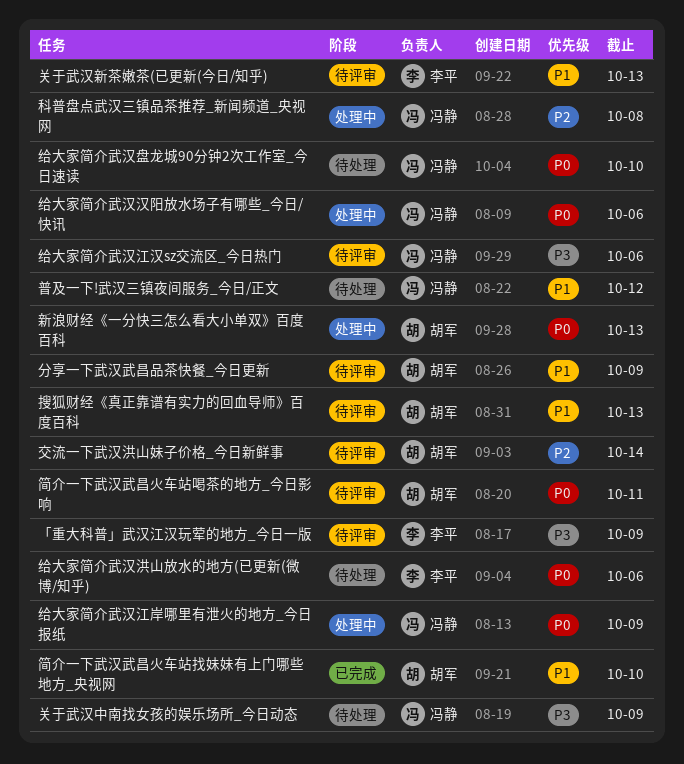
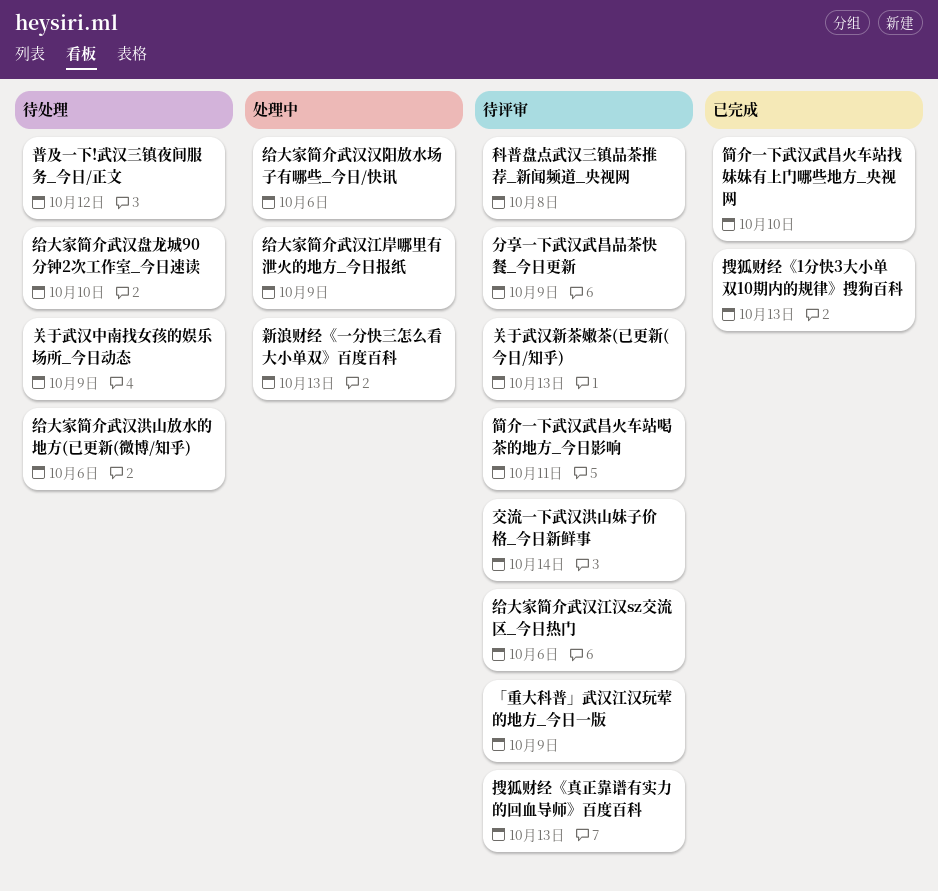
搜狐财经《1分快3大小单双10期内的规律》搜狗百科: none -> present
科普盘点武汉三镇品茶推荐_新闻频道_央视网, status: 处理中 -> 待评审

